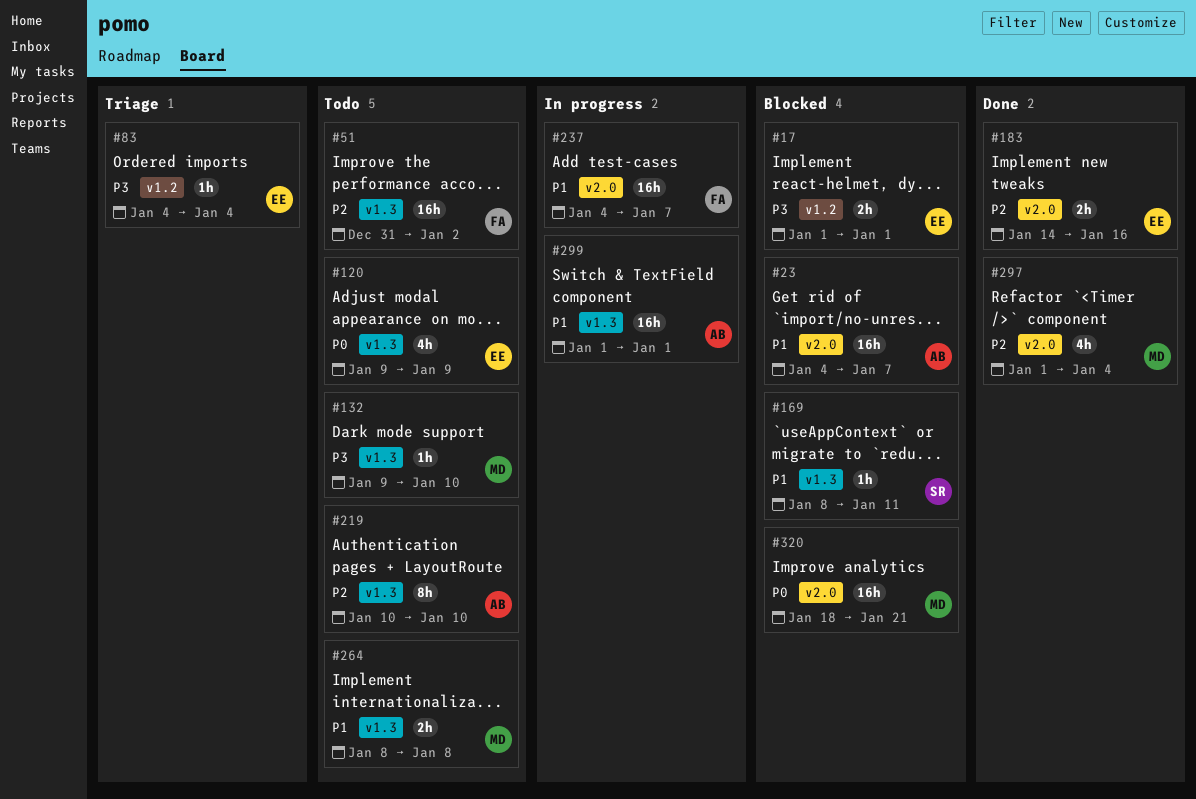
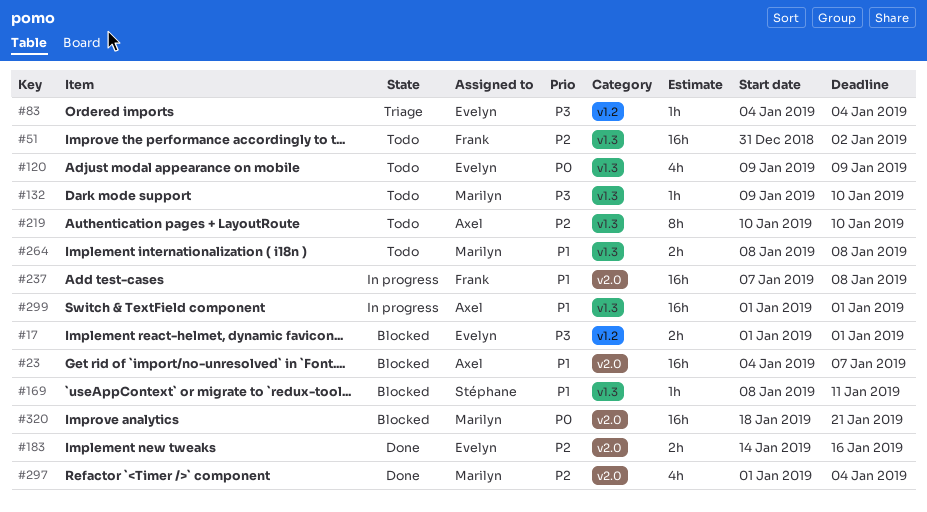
#237, start: Jan 4 -> Jan 7
#237, due: Jan 7 -> Jan 8

